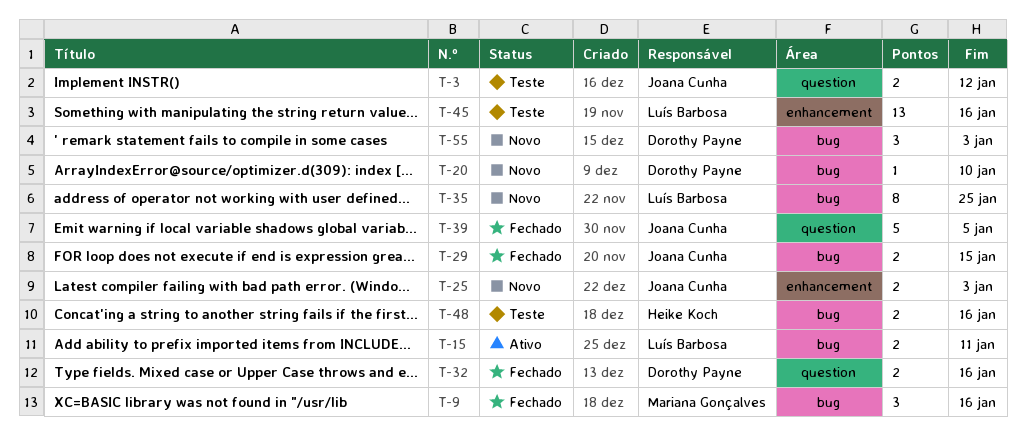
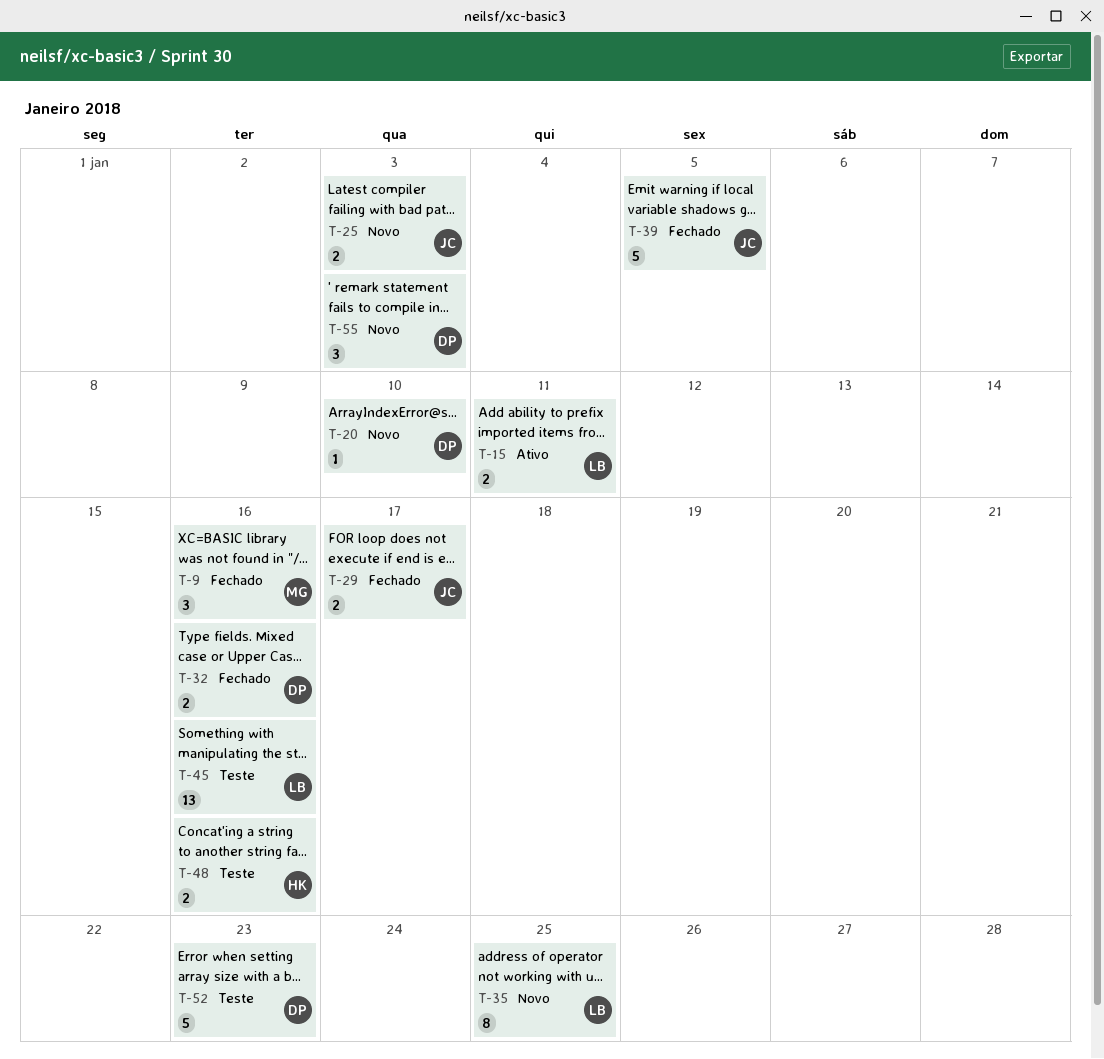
T-3: present -> none
T-29, due: Jan 15 -> Jan 17
T-52: none -> present

